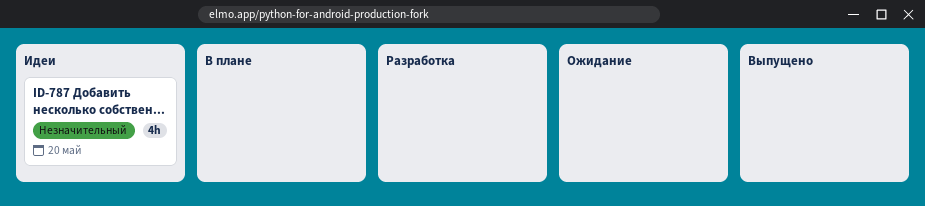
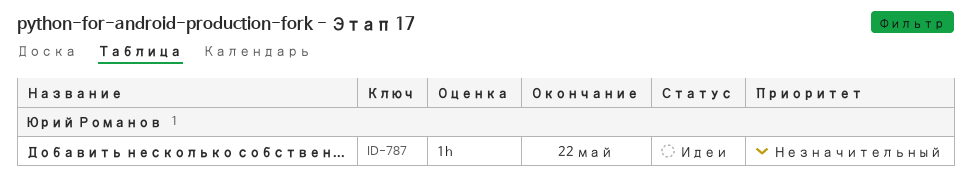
ID-787, estimate: 4h -> 1h
ID-787, due: May 20 -> May 22

